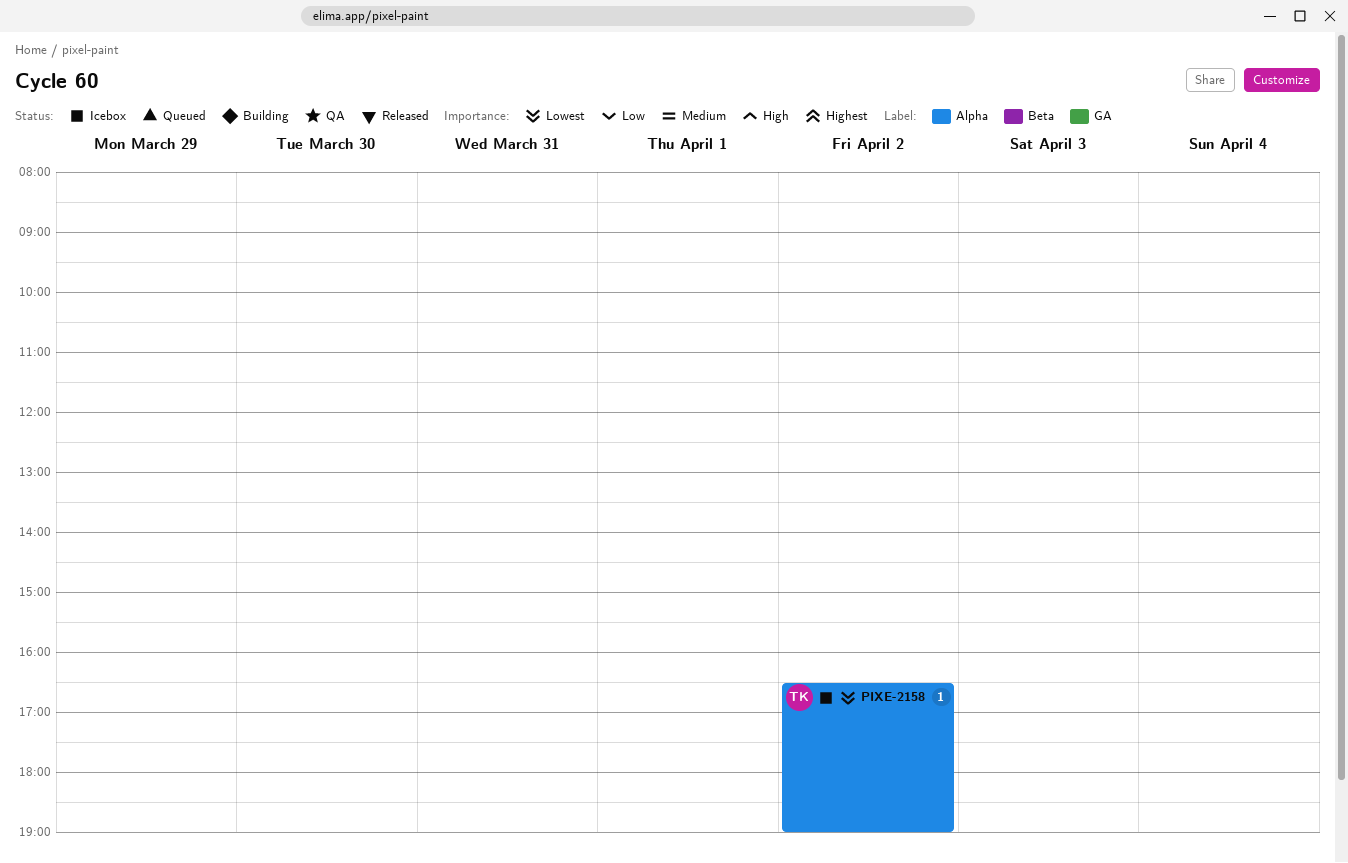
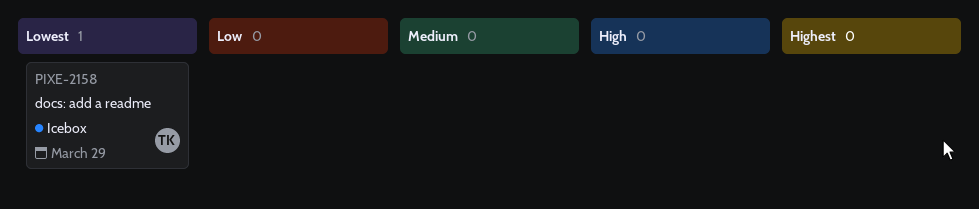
PIXE-2158, day: Apr 2 -> Mar 29

